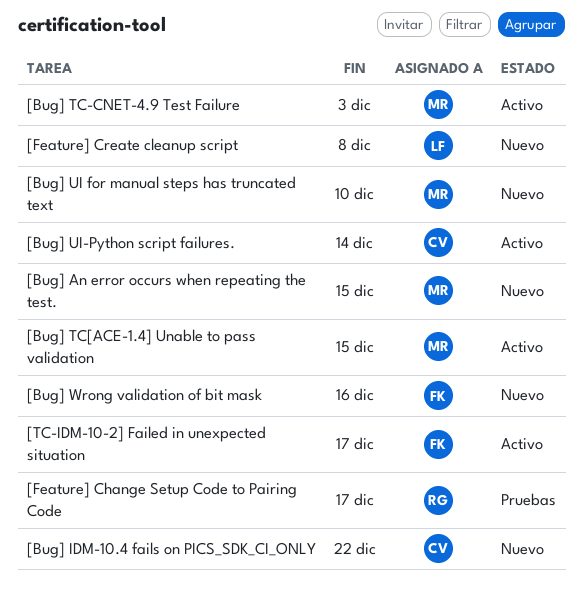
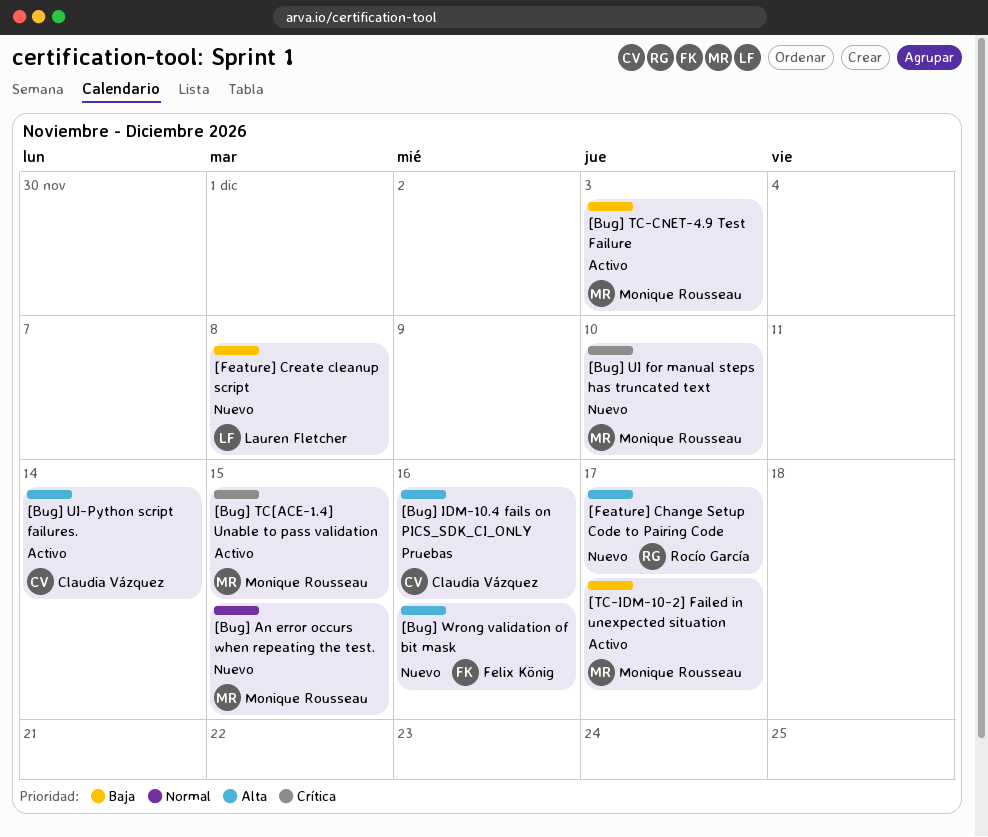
[Bug] IDM-10.4 fails on PICS_SDK_CI_ONLY, status: Nuevo -> Pruebas
[Bug] IDM-10.4 fails on PICS_SDK_CI_ONLY, due: Dec 22 -> Dec 16
[Feature] Change Setup Code to Pairing Code, status: Pruebas -> Nuevo
[TC-IDM-10-2] Failed in unexpected situation, owner: Felix König -> Monique Rousseau

